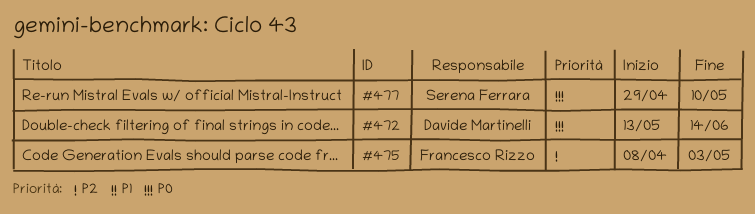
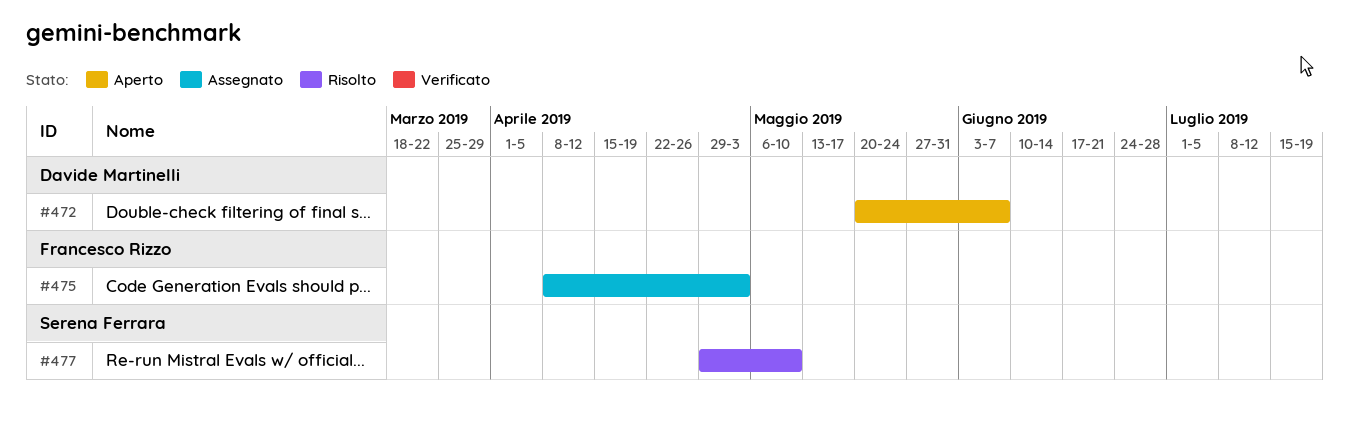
#472, start: May 13 -> May 20
#472, due: Jun 14 -> Jun 7

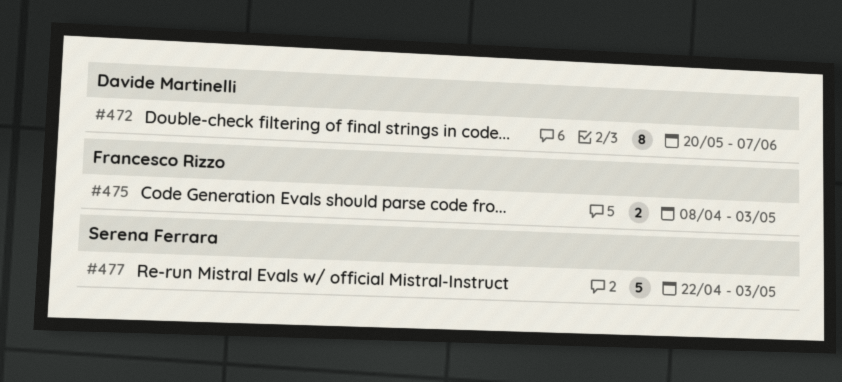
#477, start: Apr 29 -> Apr 22
#477, due: May 10 -> May 3

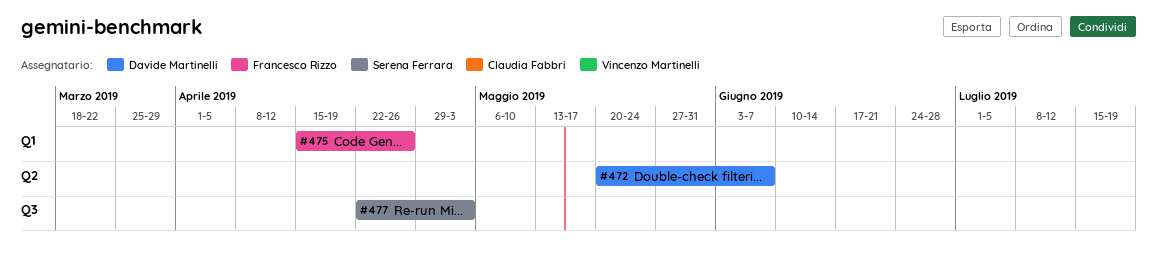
#475, start: Apr 8 -> Apr 15
#475, due: May 3 -> Apr 26

